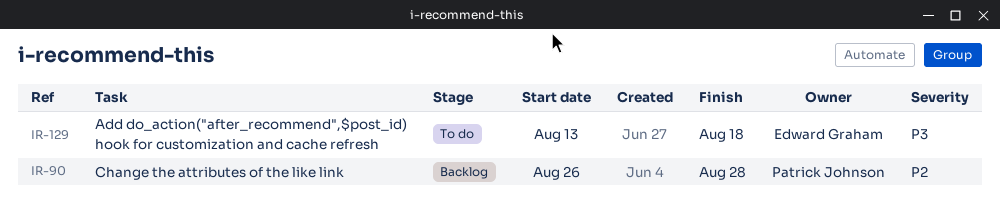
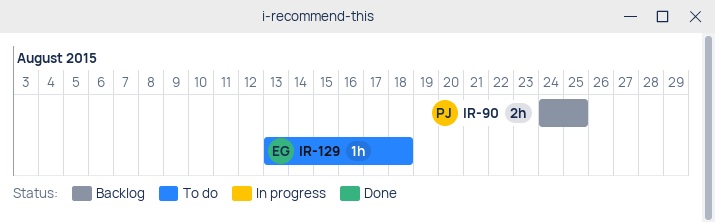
IR-90, start: Aug 26 -> Aug 24
IR-90, due: Aug 28 -> Aug 25

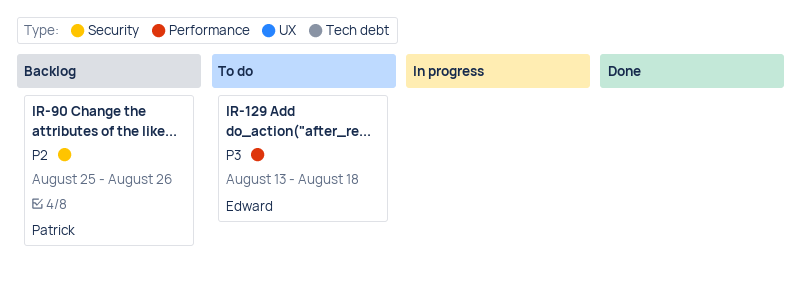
IR-90, start: Aug 24 -> Aug 25
IR-90, due: Aug 25 -> Aug 26

